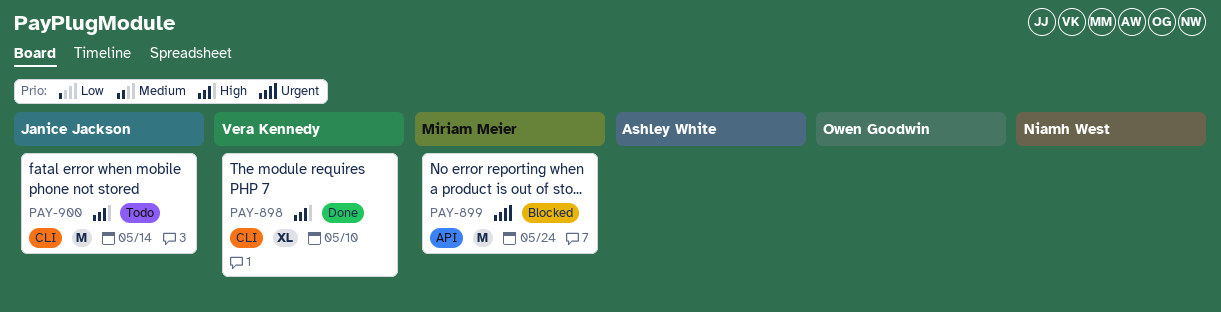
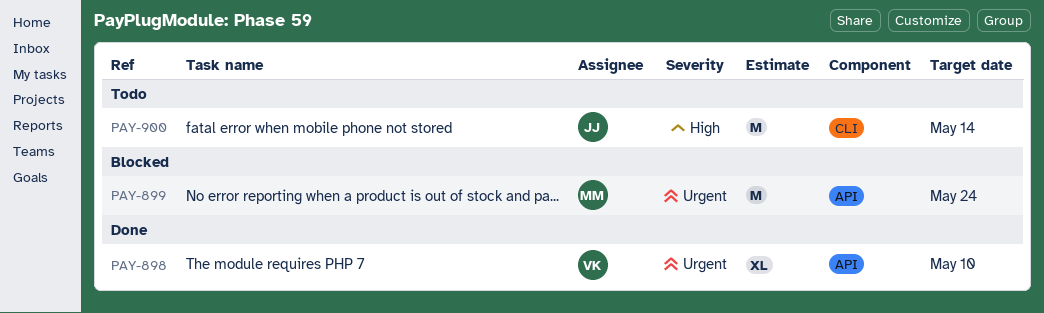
PAY-898, priority: High -> Urgent
PAY-898, label: CLI -> API

